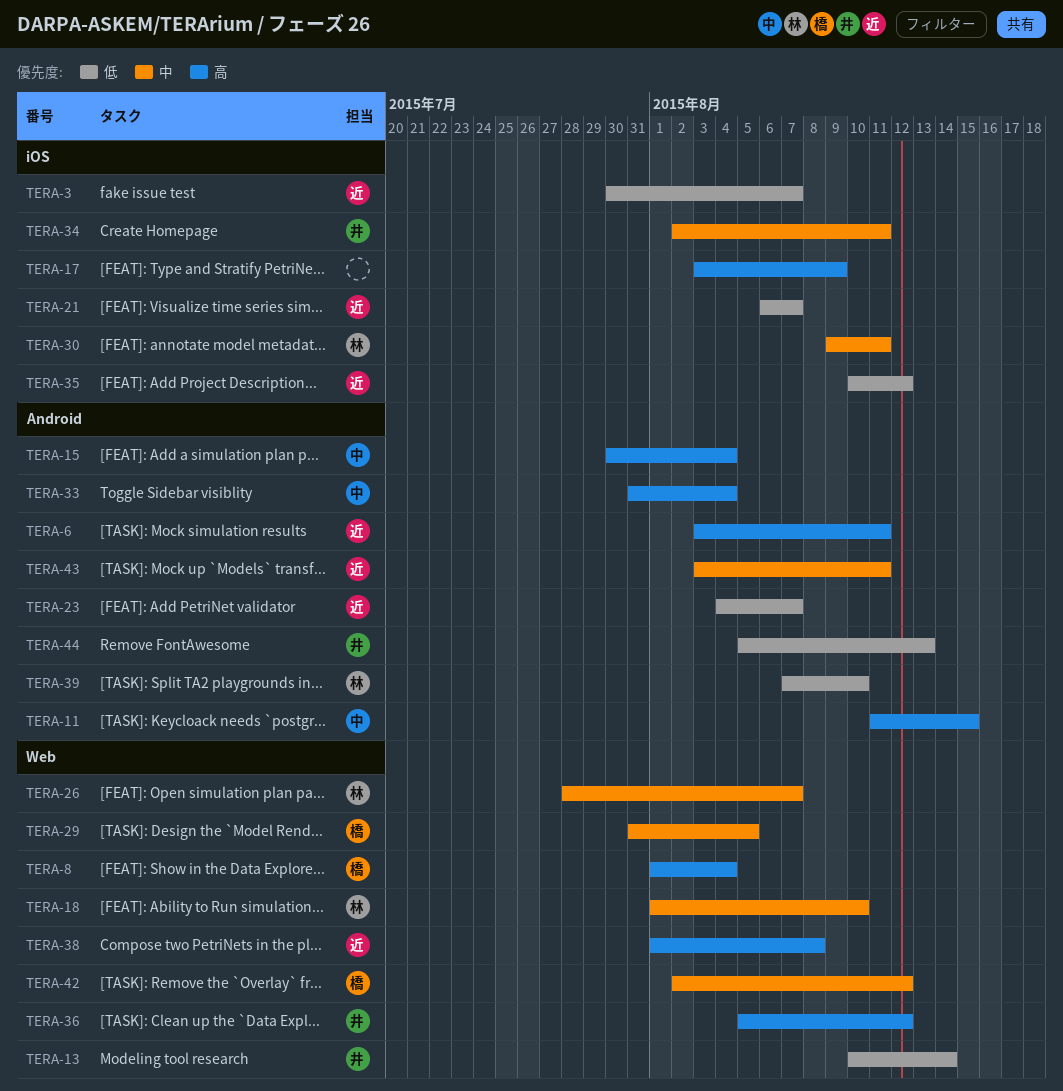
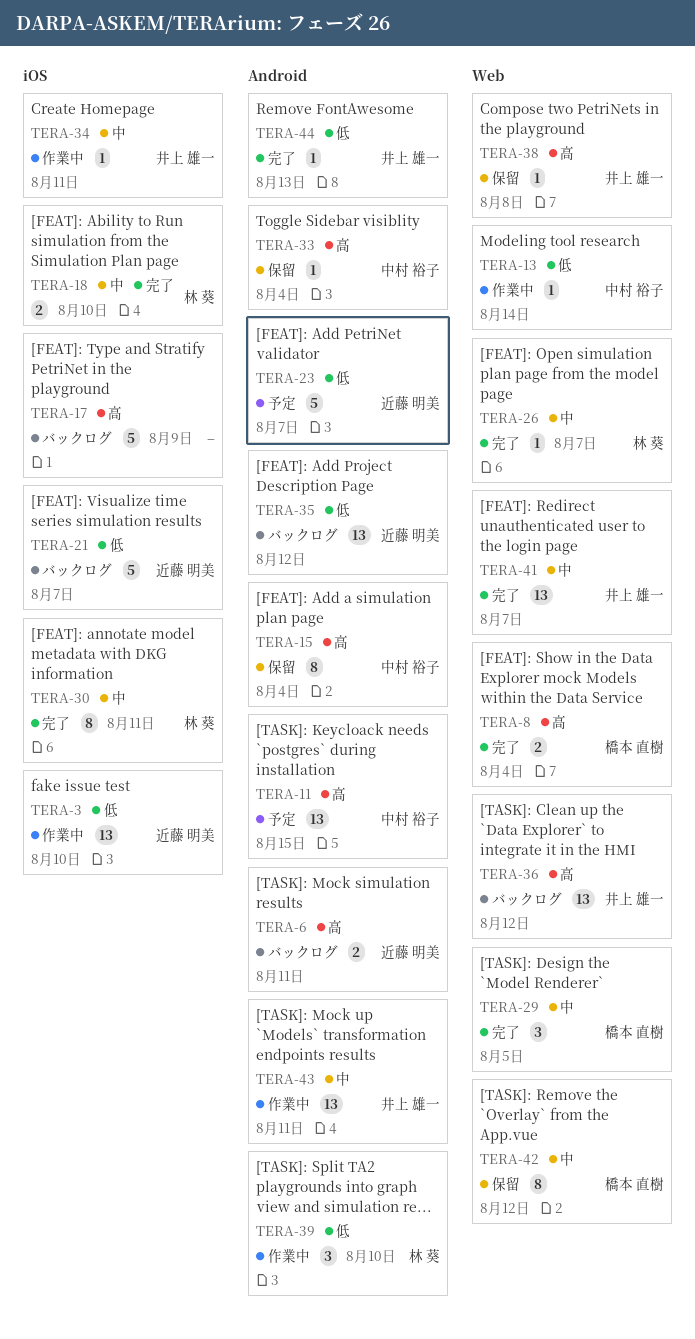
TERA-3, due: Aug 7 -> Aug 10
TERA-13, owner: 井上 雄一 -> 中村 裕子
TERA-18, label: Web -> iOS
TERA-35, label: iOS -> Android
TERA-38, owner: 近藤 明美 -> 井上 雄一
TERA-41: none -> present
TERA-43, owner: 近藤 明美 -> 井上 雄一

